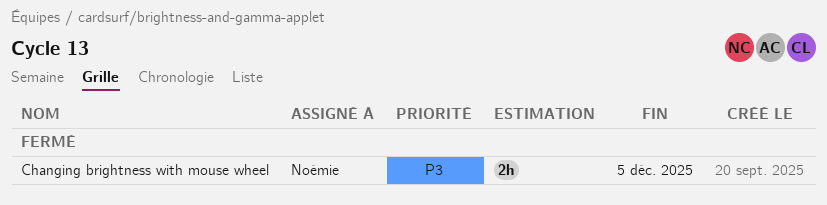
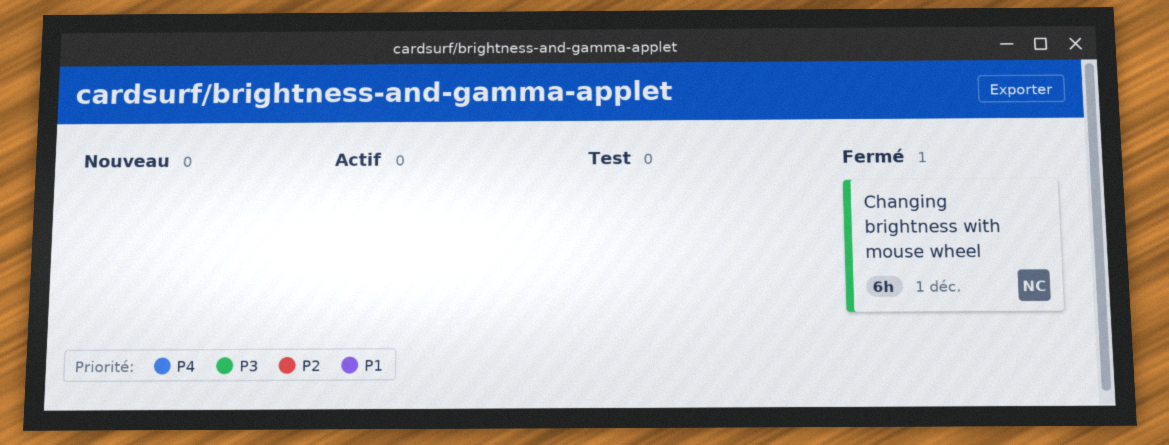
Changing brightness with mouse wheel, estimate: 2h -> 6h
Changing brightness with mouse wheel, due: Dec 5 -> Dec 1

